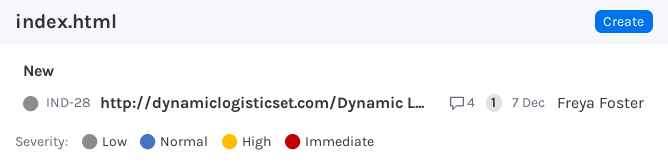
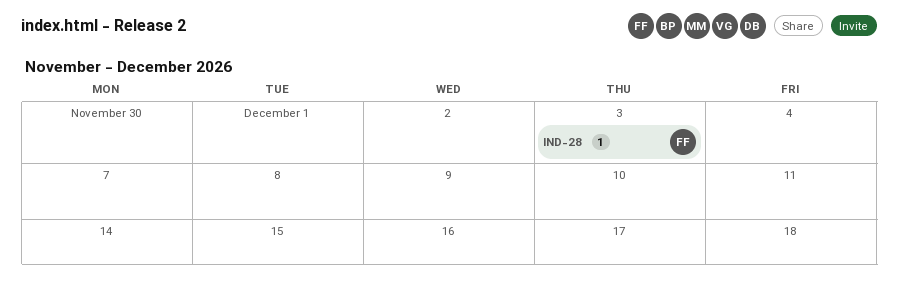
IND-28, due: Dec 7 -> Dec 3

